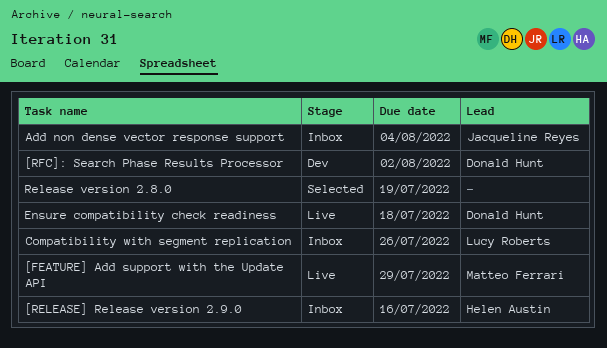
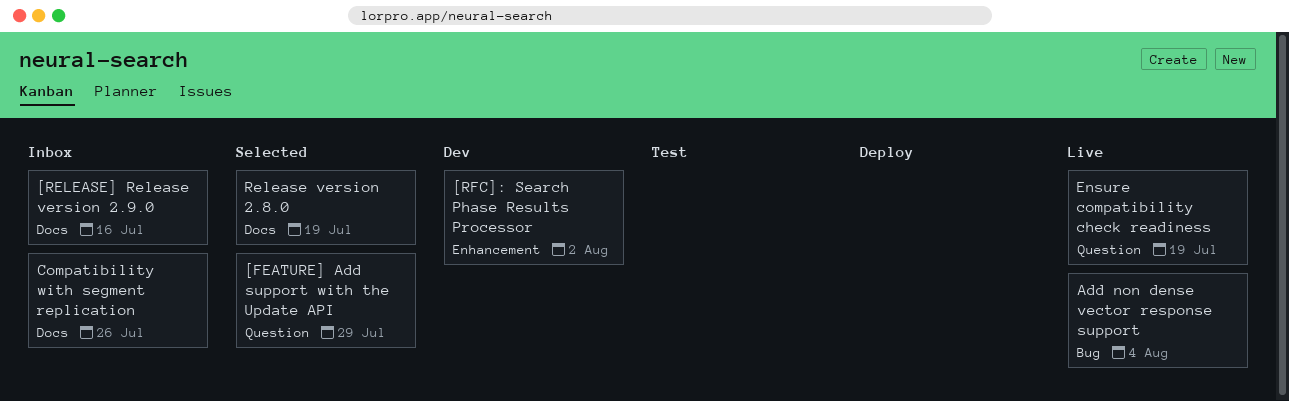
[FEATURE] Add support with the Update API, status: Live -> Selected
Add non dense vector response support, status: Inbox -> Live
Ensure compatibility check readiness, due: Jul 18 -> Jul 19

